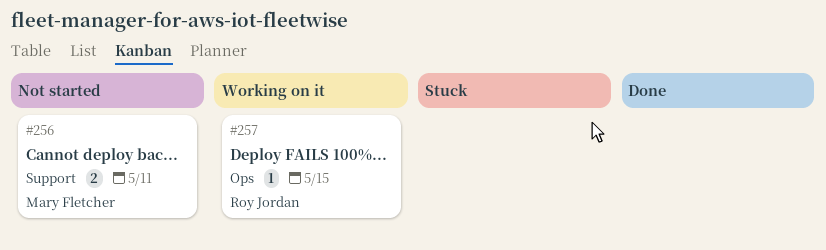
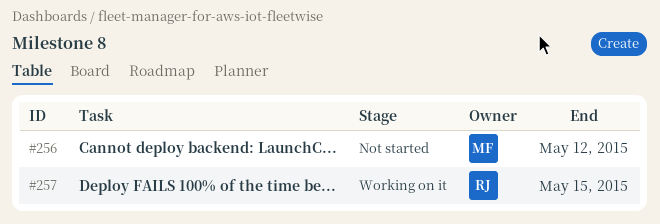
#256, due: May 11 -> May 12

